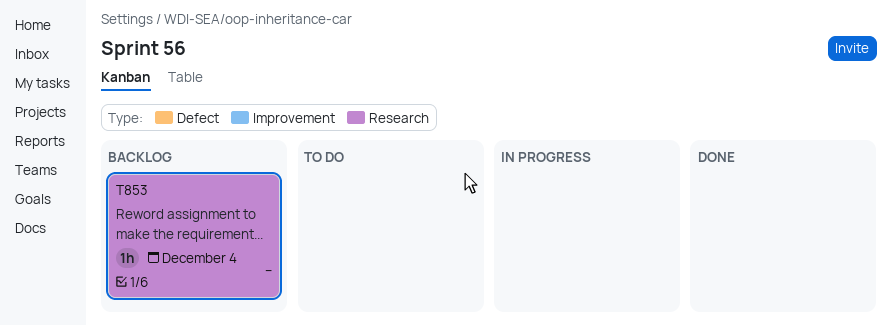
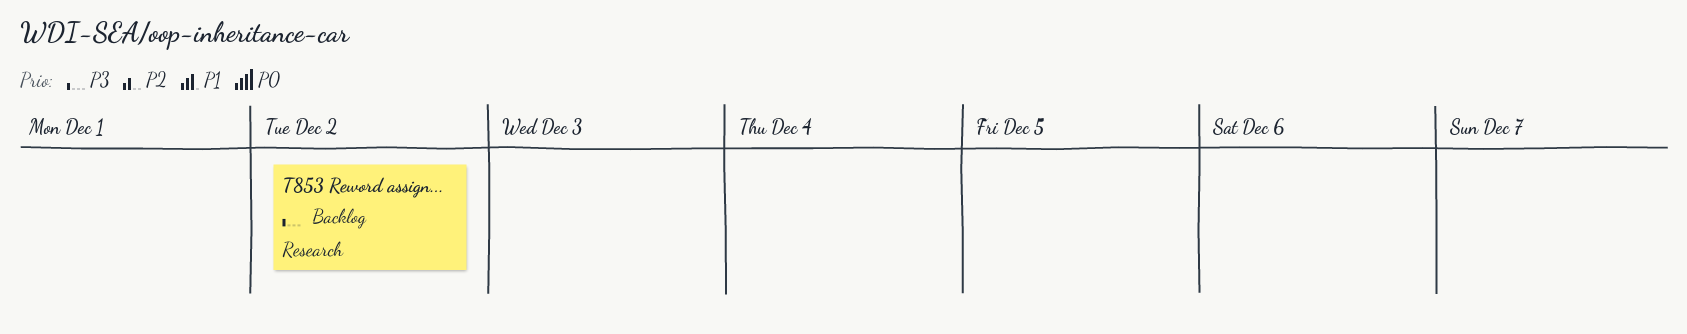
T853, due: Dec 4 -> Dec 2

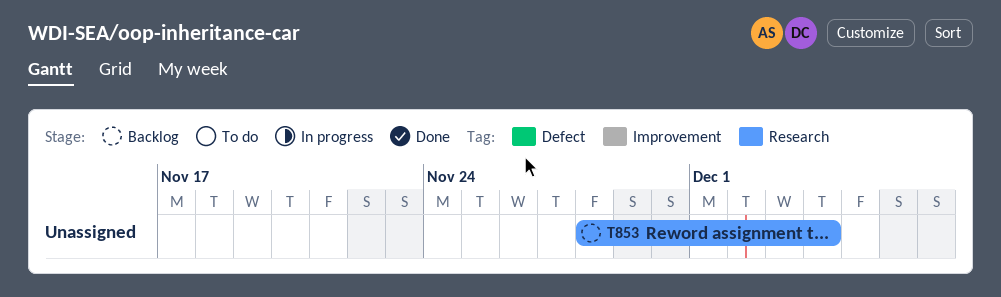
T853, due: Dec 2 -> Dec 4

